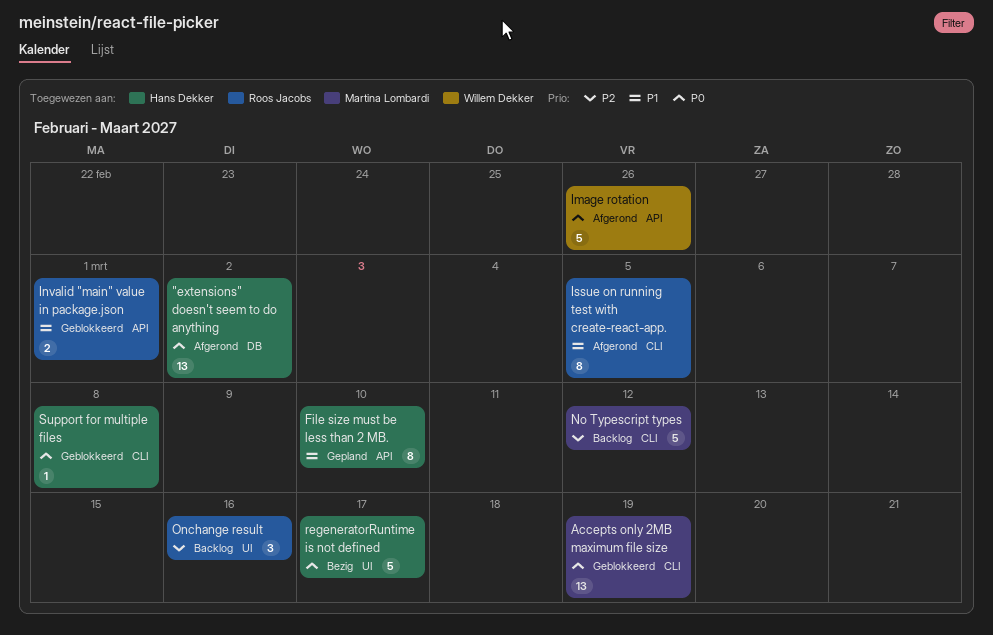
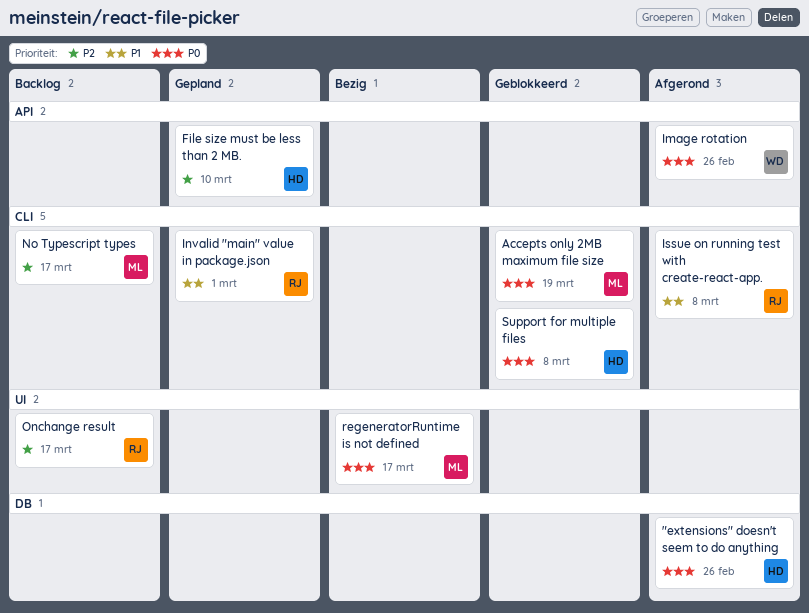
"extensions" doesn't seem to do anything, due: Mar 2 -> Feb 26
File size must be less than 2 MB., priority: P1 -> P2
Invalid "main" value in package.json, status: Geblokkeerd -> Gepland
Invalid "main" value in package.json, label: API -> CLI
Issue on running test with create-react-app., due: Mar 5 -> Mar 8
No Typescript types, due: Mar 12 -> Mar 17
Onchange result, due: Mar 16 -> Mar 17
regeneratorRuntime is not defined, owner: Hans Dekker -> Martina Lombardi

